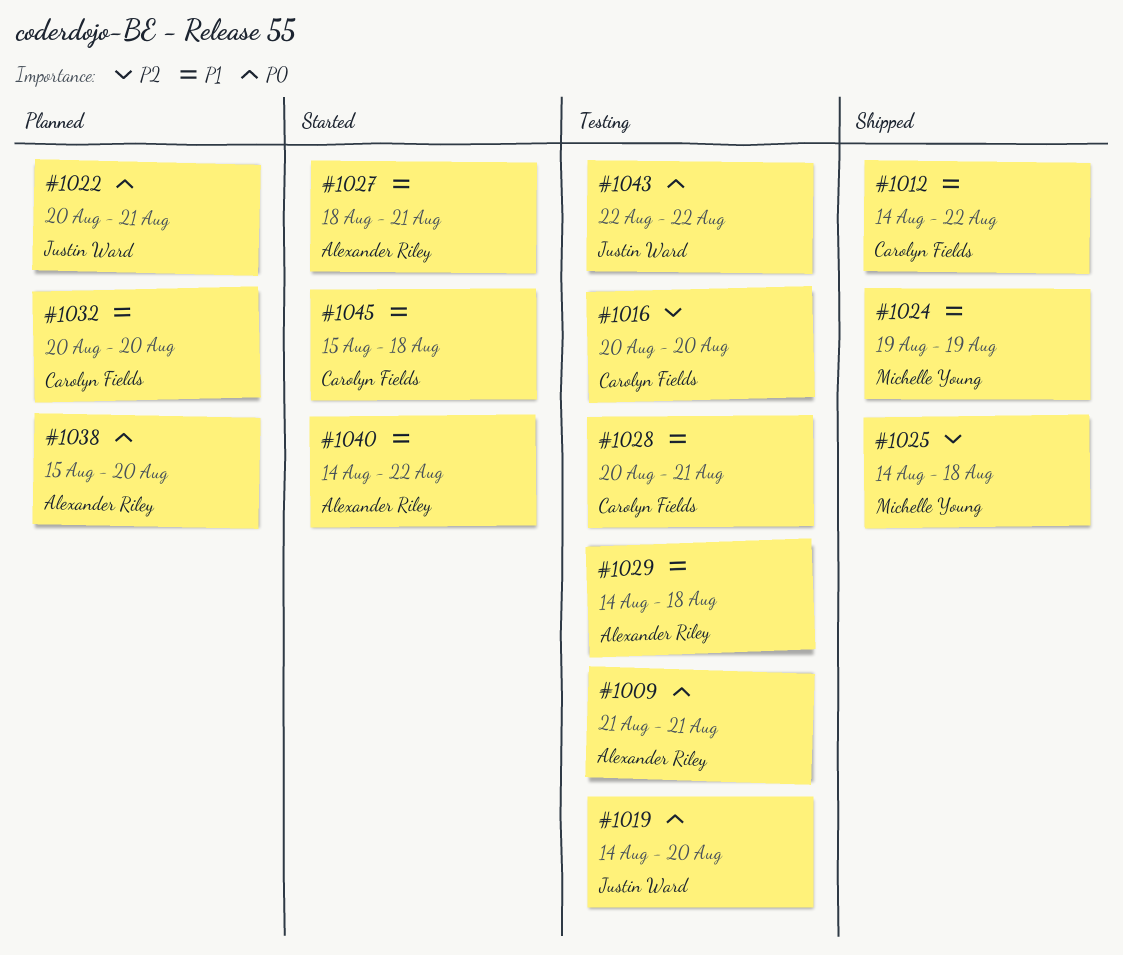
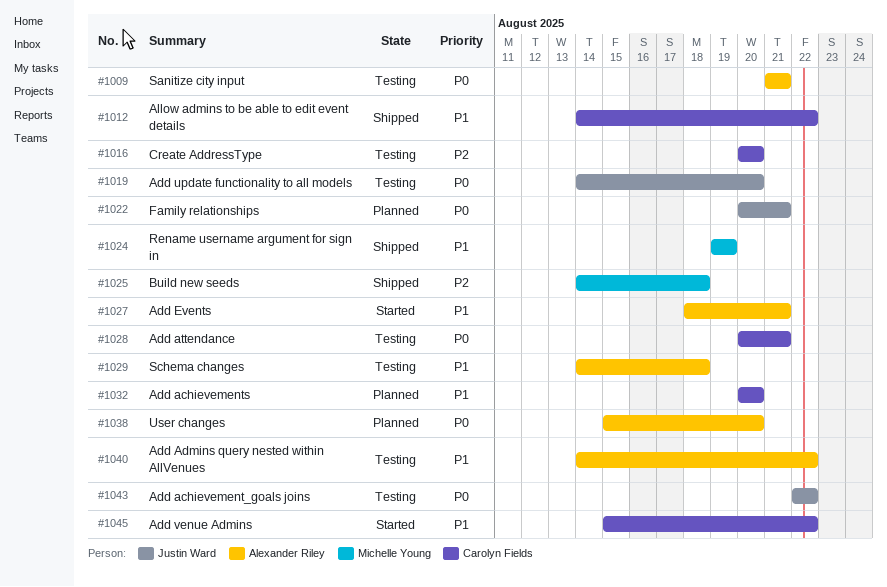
#1028, priority: P1 -> P0
#1040, status: Started -> Testing
#1045, due: Aug 18 -> Aug 22

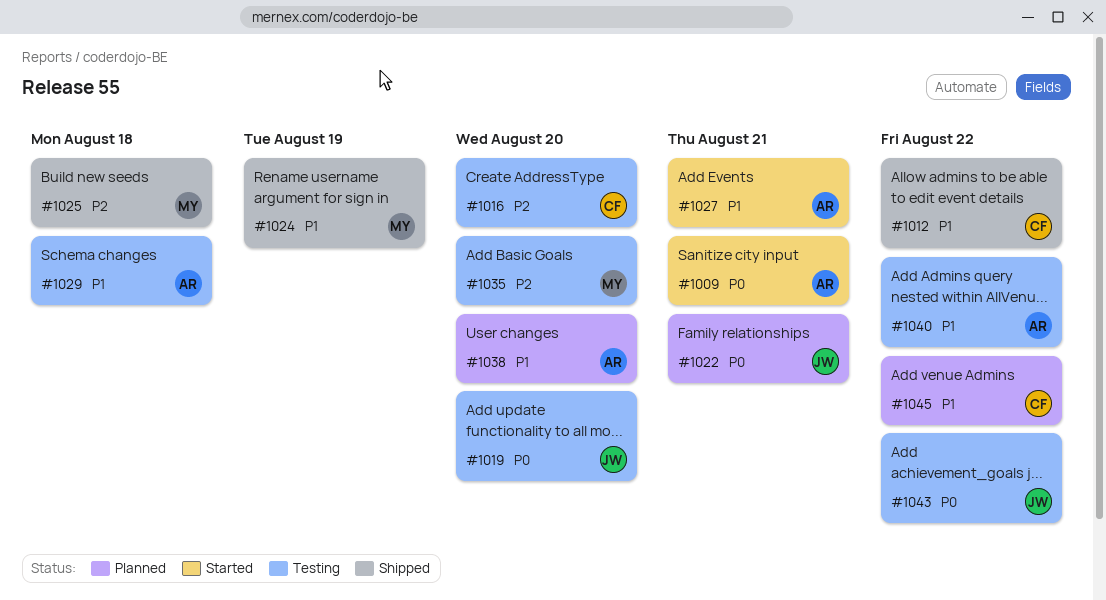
#1009, status: Testing -> Started
#1028: present -> none
#1032: present -> none
#1035: none -> present
#1038, priority: P0 -> P1
#1045, status: Started -> Planned

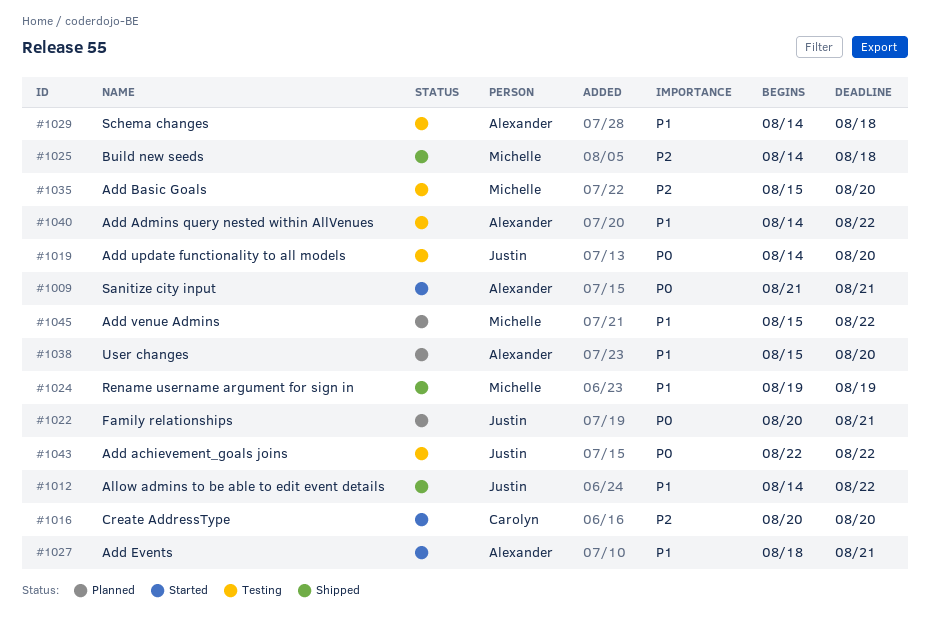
#1012, owner: Carolyn -> Justin
#1016, status: Testing -> Started
#1045, owner: Carolyn -> Michelle

